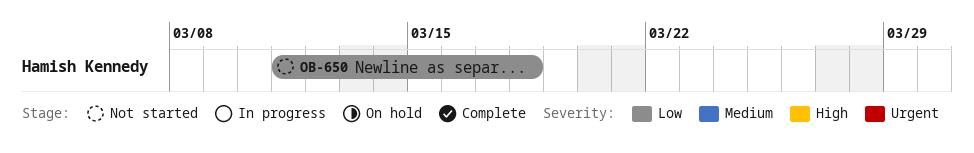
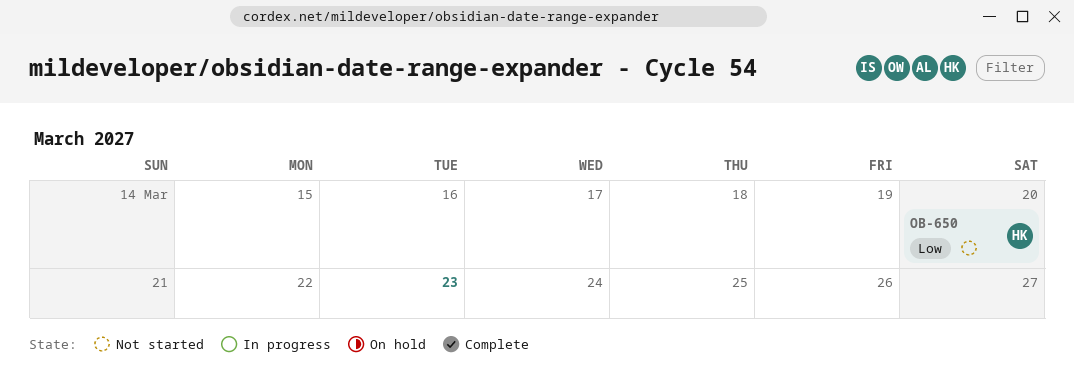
OB-650, due: Mar 18 -> Mar 20

